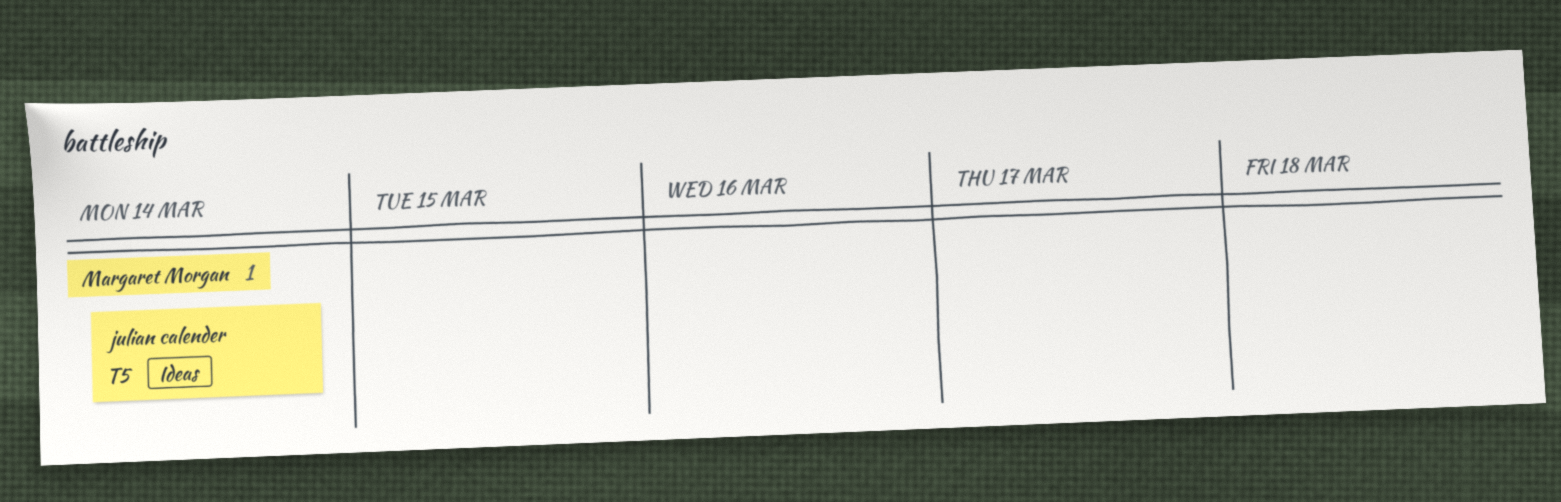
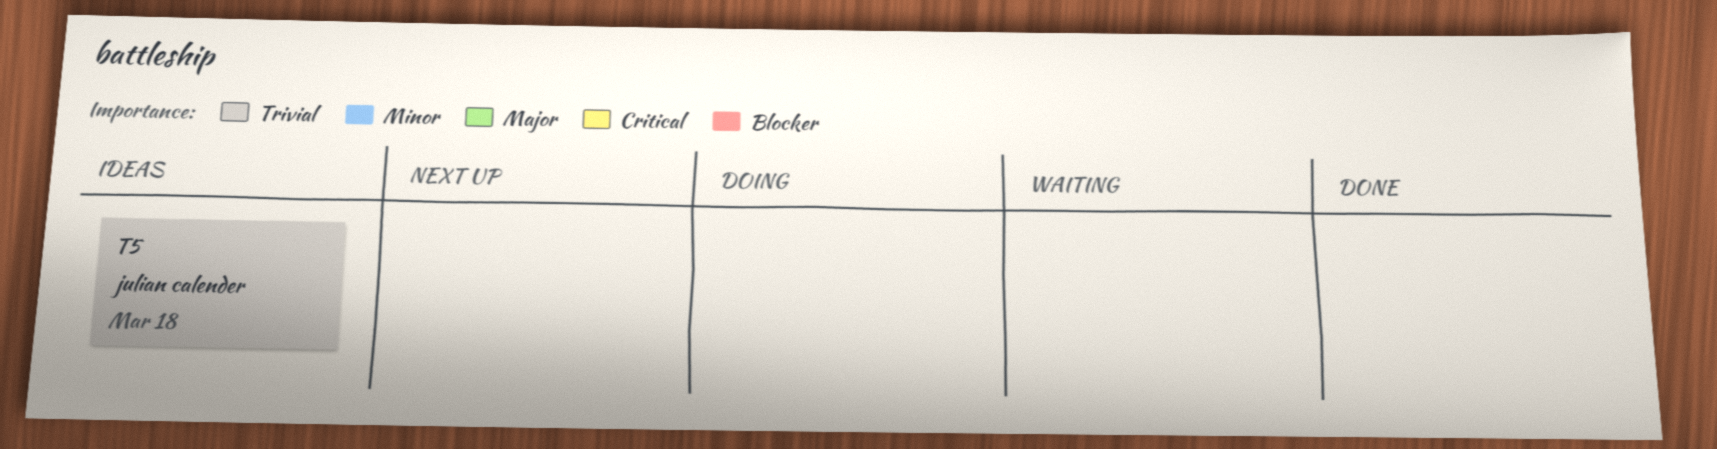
T5, due: Mar 14 -> Mar 18

